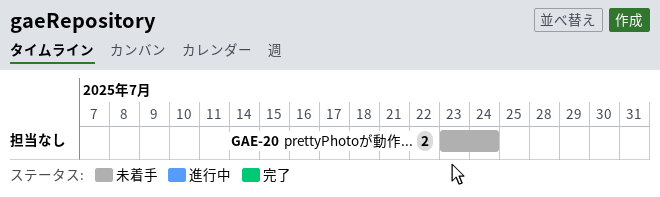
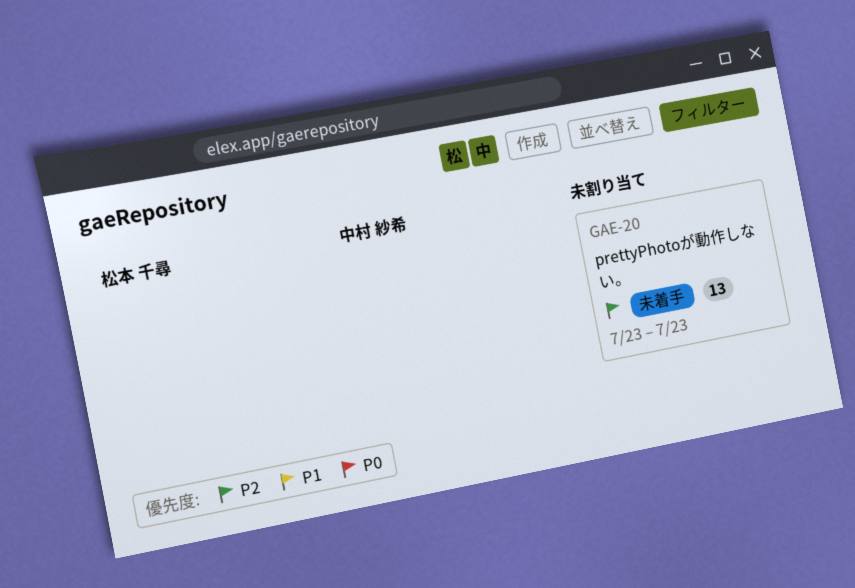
GAE-20, estimate: 2 -> 13
GAE-20, due: Jul 24 -> Jul 23

